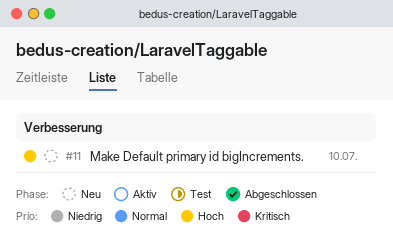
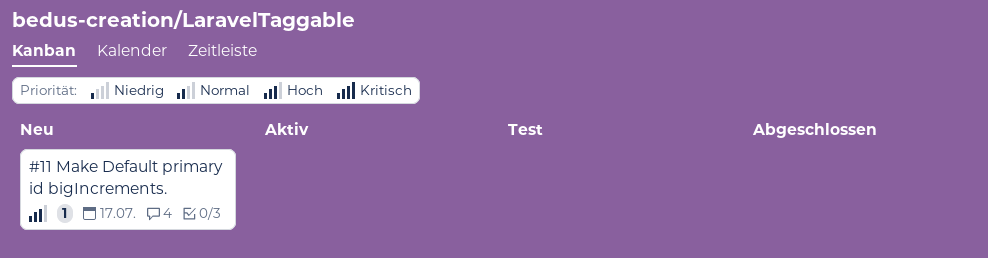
#11, due: Jul 10 -> Jul 17

